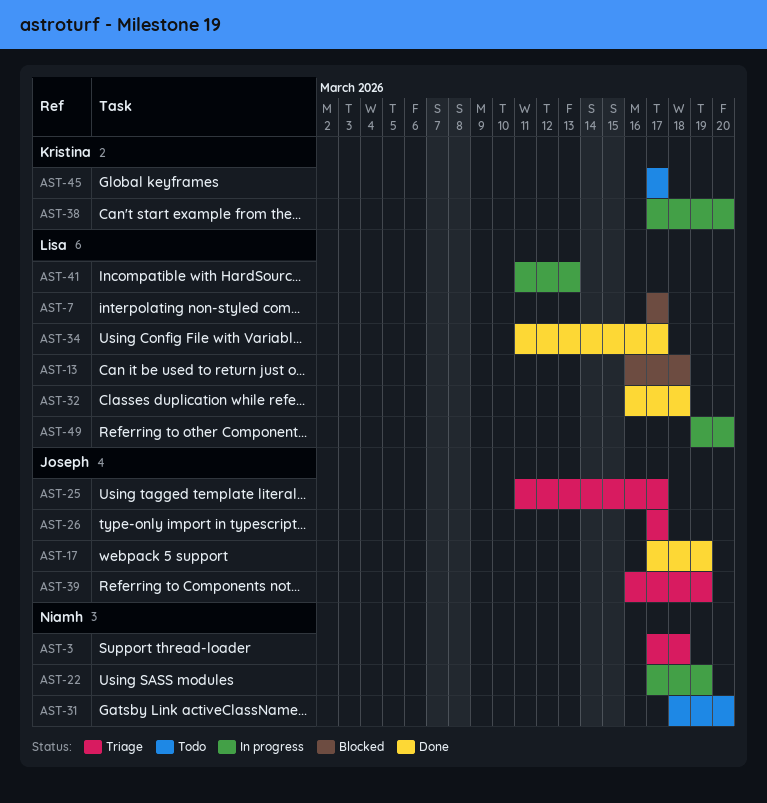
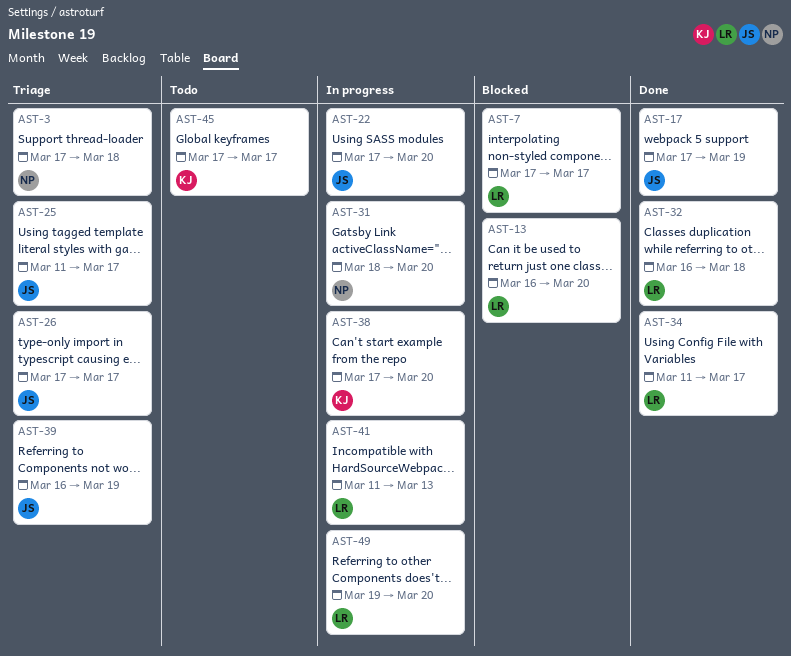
AST-13, due: Mar 18 -> Mar 20
AST-22, owner: Niamh -> Joseph
AST-22, due: Mar 19 -> Mar 20
AST-31, status: Todo -> In progress

